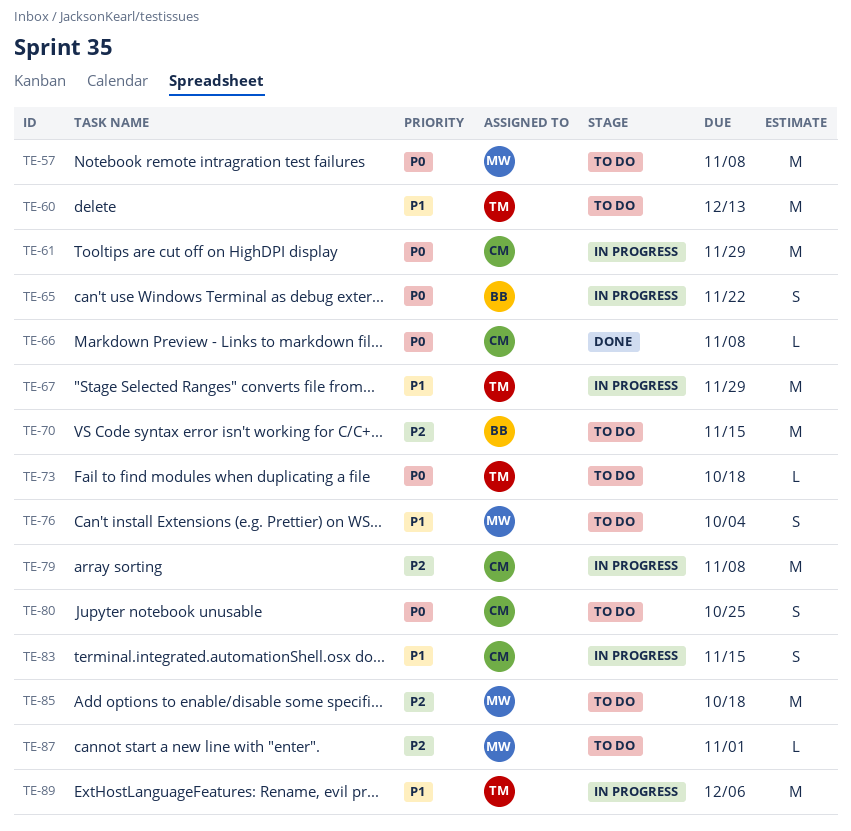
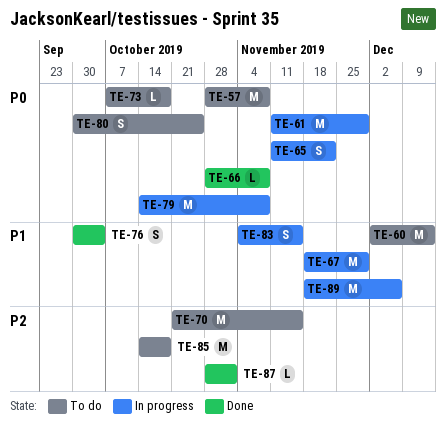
TE-76, status: To do -> Done
TE-79, priority: P2 -> P0
TE-87, status: To do -> Done

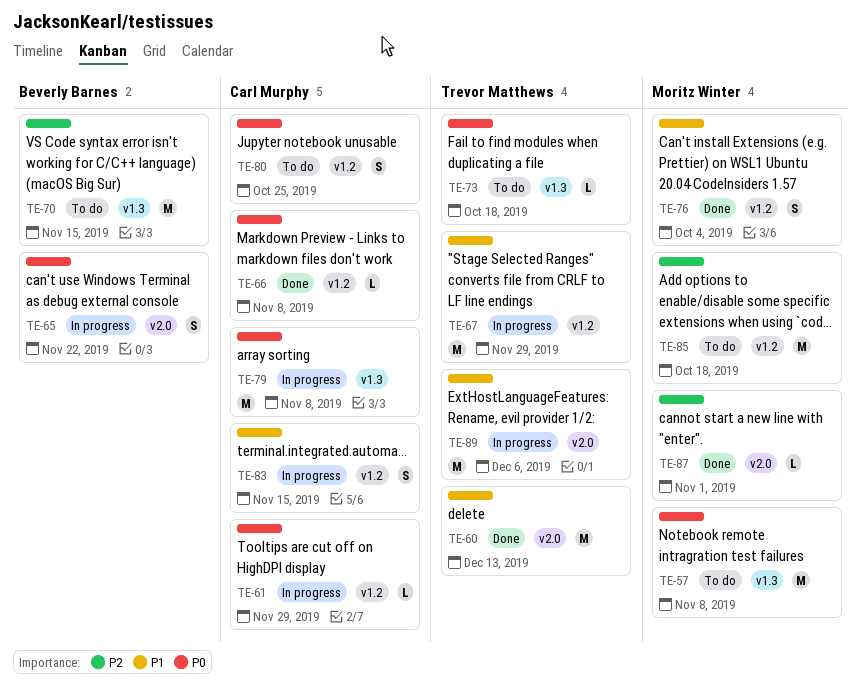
TE-60, status: To do -> Done
TE-61, estimate: M -> L

